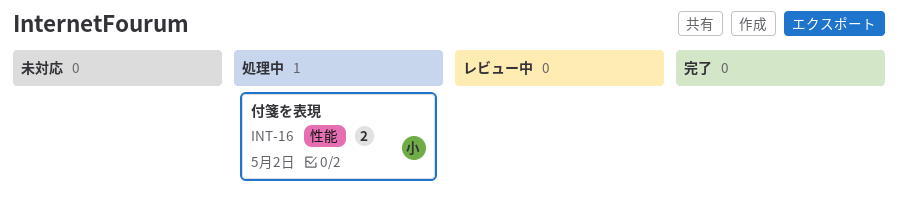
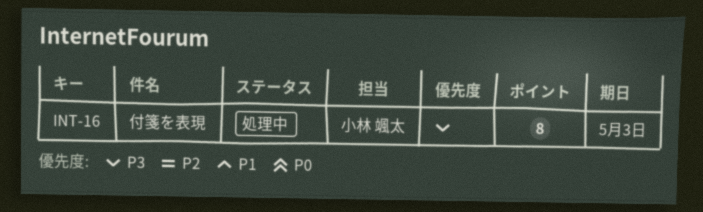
INT-16, estimate: 2 -> 8
INT-16, due: May 2 -> May 3

